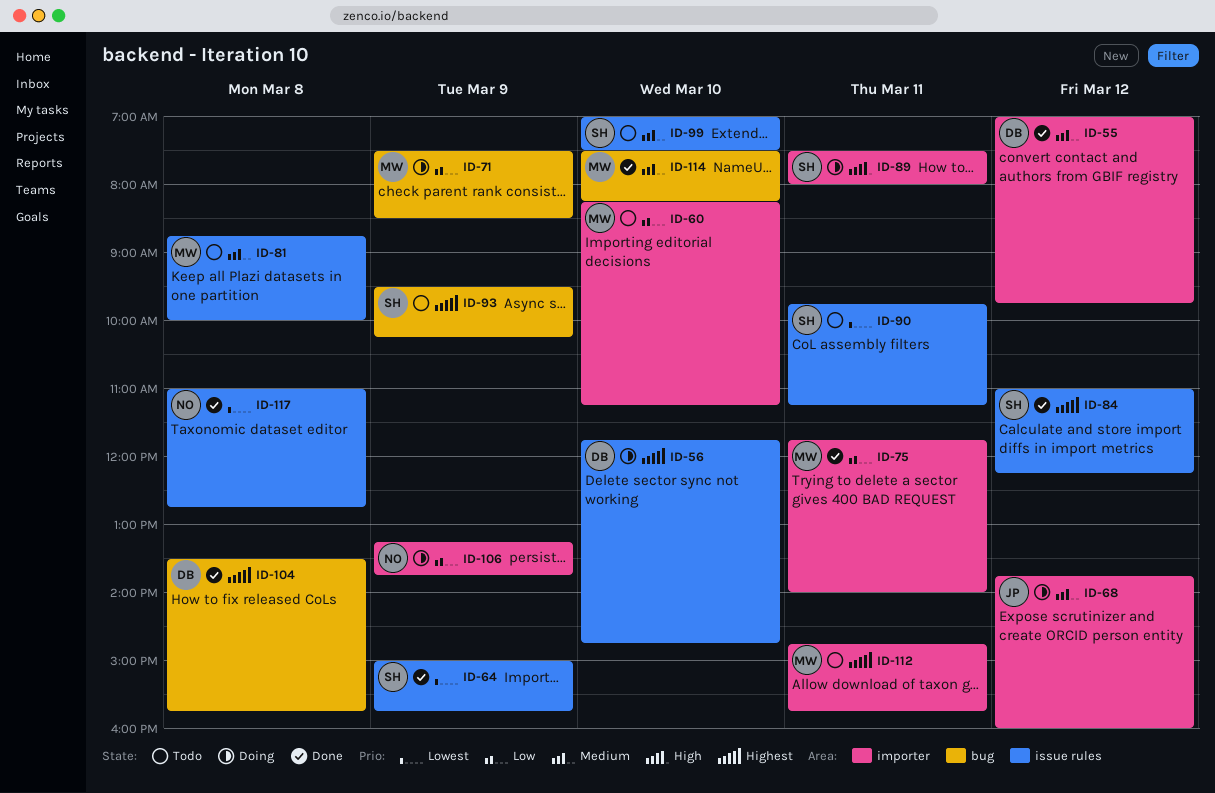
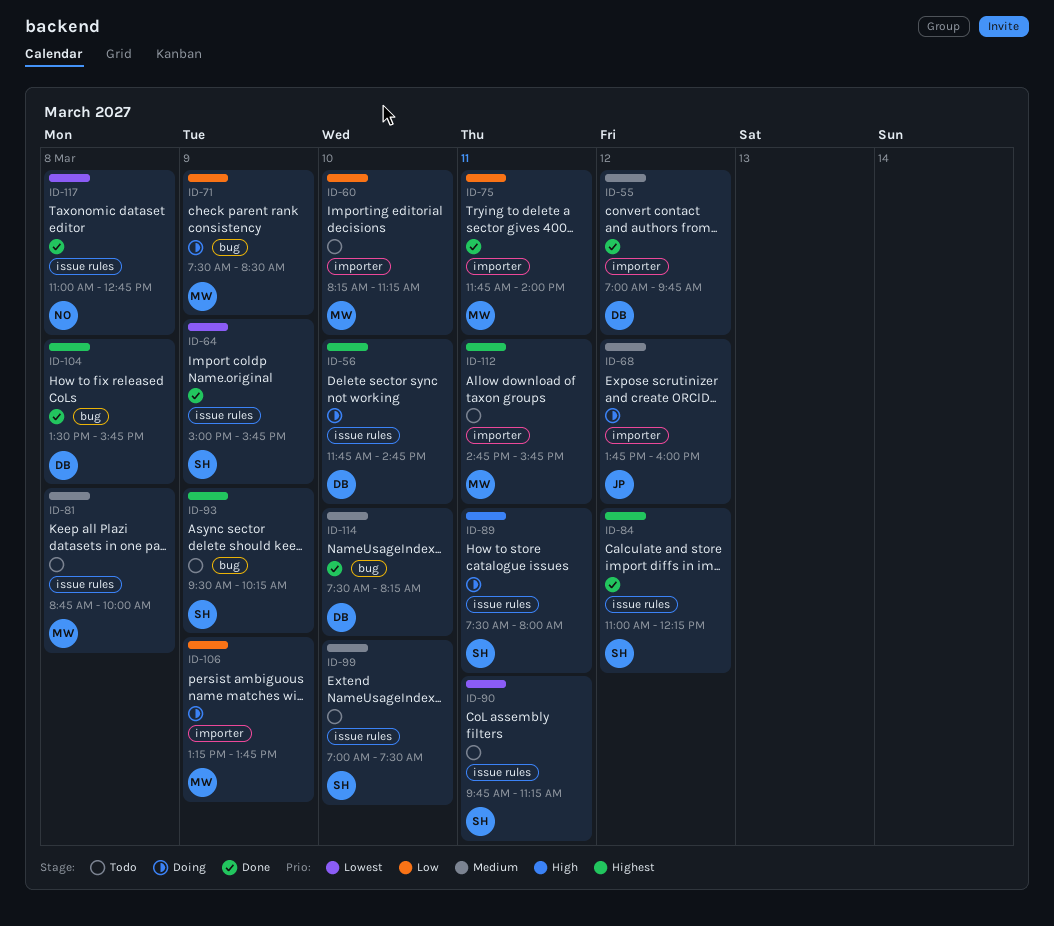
ID-89, label: importer -> issue rules
ID-106, owner: NO -> MW
ID-114, owner: MW -> DB

